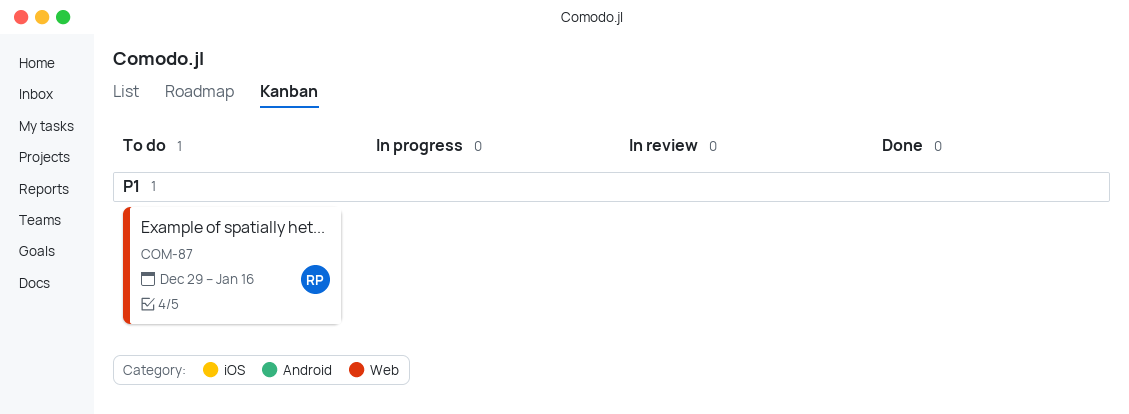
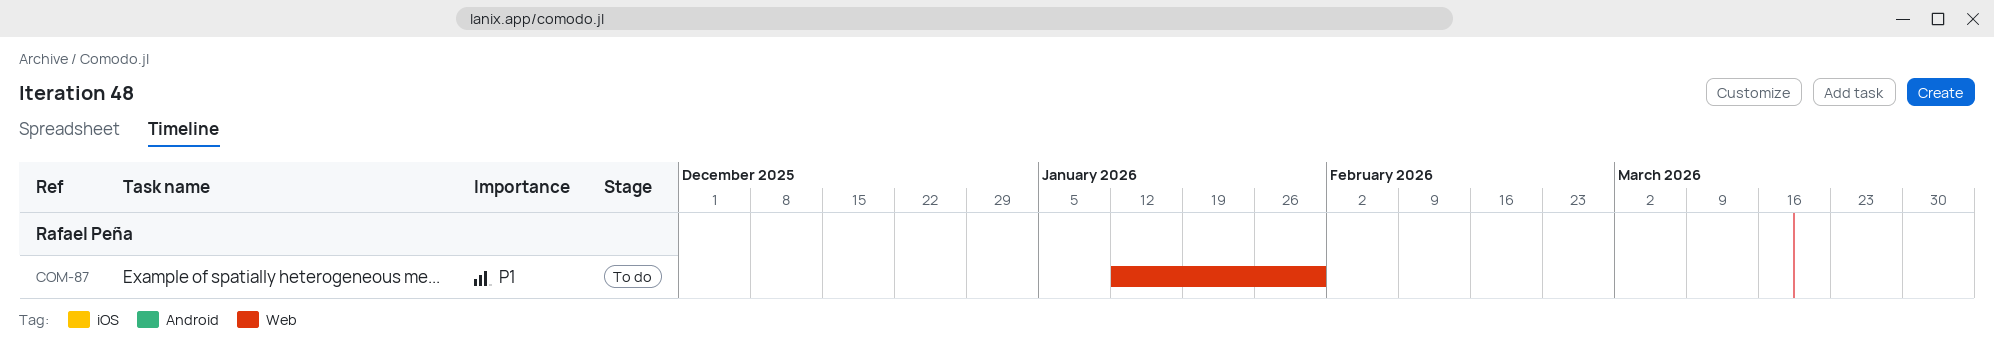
COM-87, start: Dec 29 -> Jan 12
COM-87, due: Jan 16 -> Jan 30

